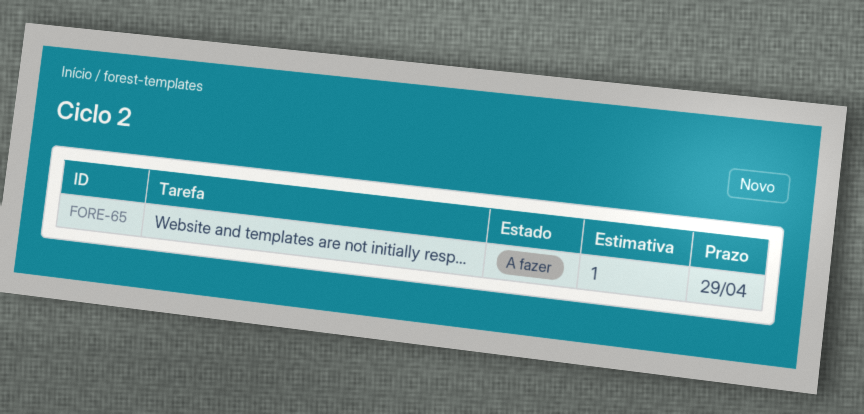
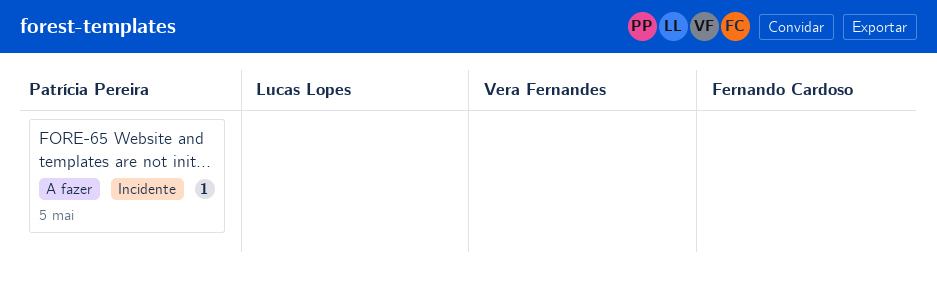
FORE-65, due: Apr 29 -> May 5

